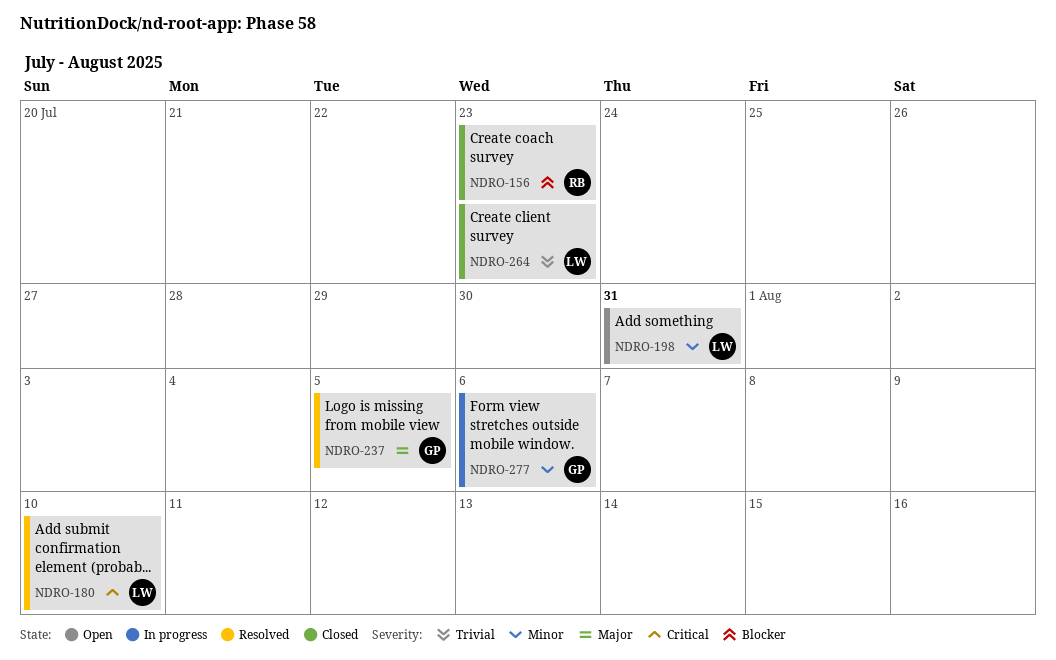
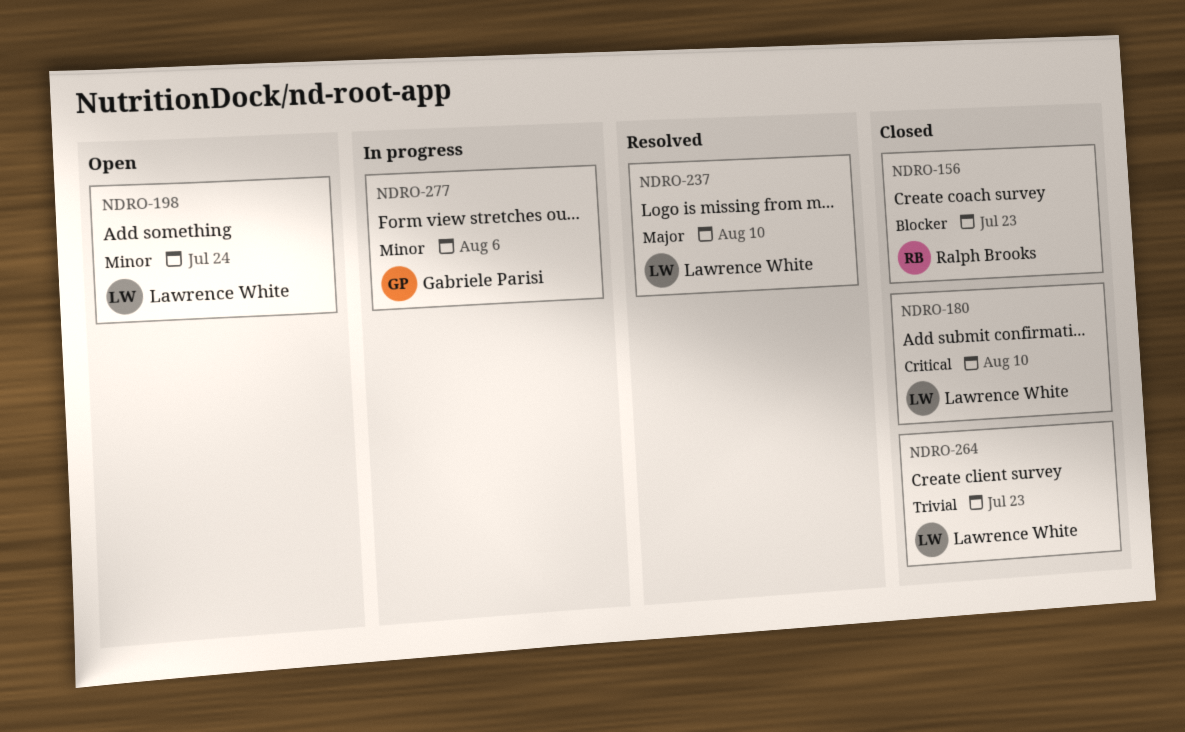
NDRO-180, status: Resolved -> Closed
NDRO-198, due: Jul 31 -> Jul 24
NDRO-237, owner: Gabriele Parisi -> Lawrence White
NDRO-237, due: Aug 5 -> Aug 10

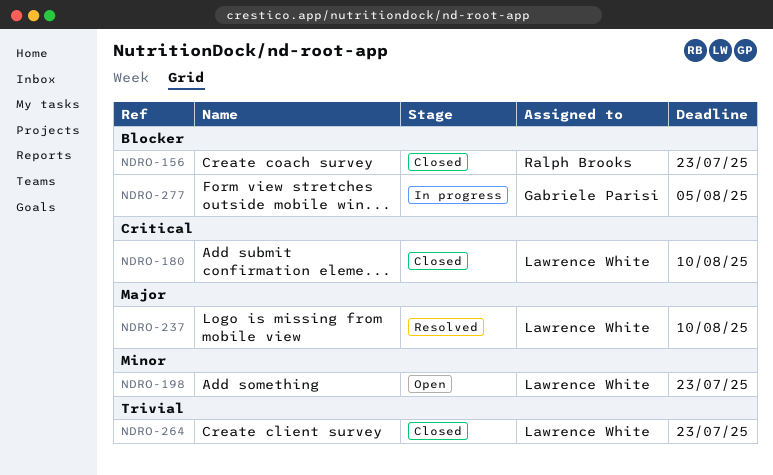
NDRO-198, due: Jul 24 -> Jul 23
NDRO-277, priority: Minor -> Blocker
NDRO-277, due: Aug 6 -> Aug 5

